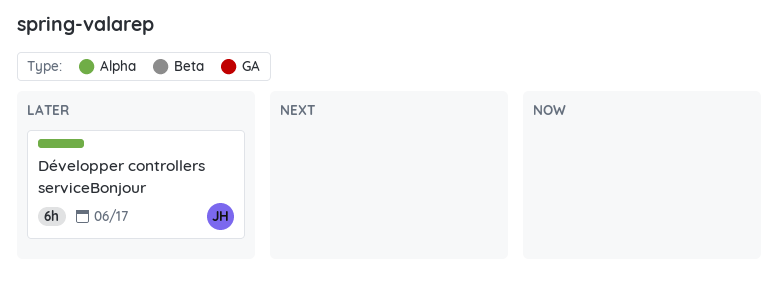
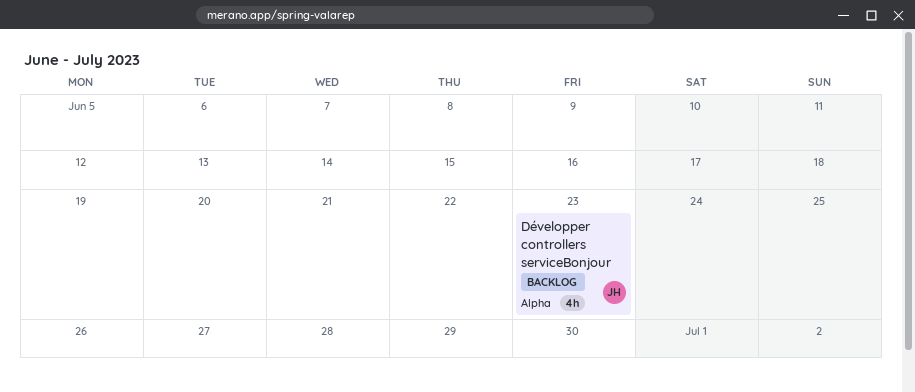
Développer controllers serviceBonjour, estimate: 6h -> 4h
Développer controllers serviceBonjour, due: Jun 17 -> Jun 23

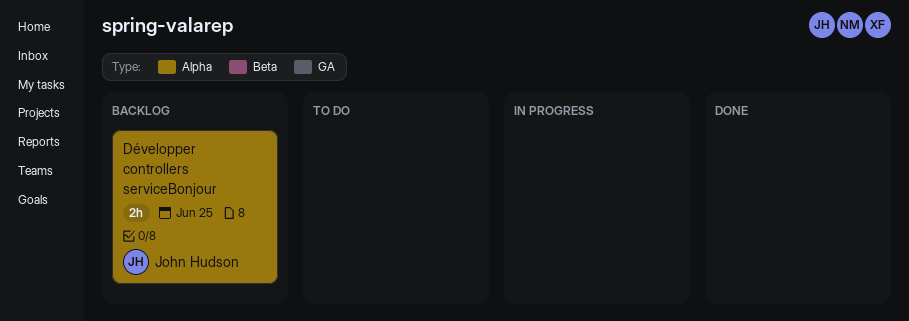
Développer controllers serviceBonjour, estimate: 4h -> 2h
Développer controllers serviceBonjour, due: Jun 23 -> Jun 25

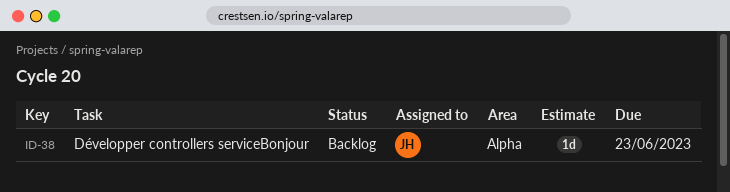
Développer controllers serviceBonjour, estimate: 2h -> 1d
Développer controllers serviceBonjour, due: Jun 25 -> Jun 23

